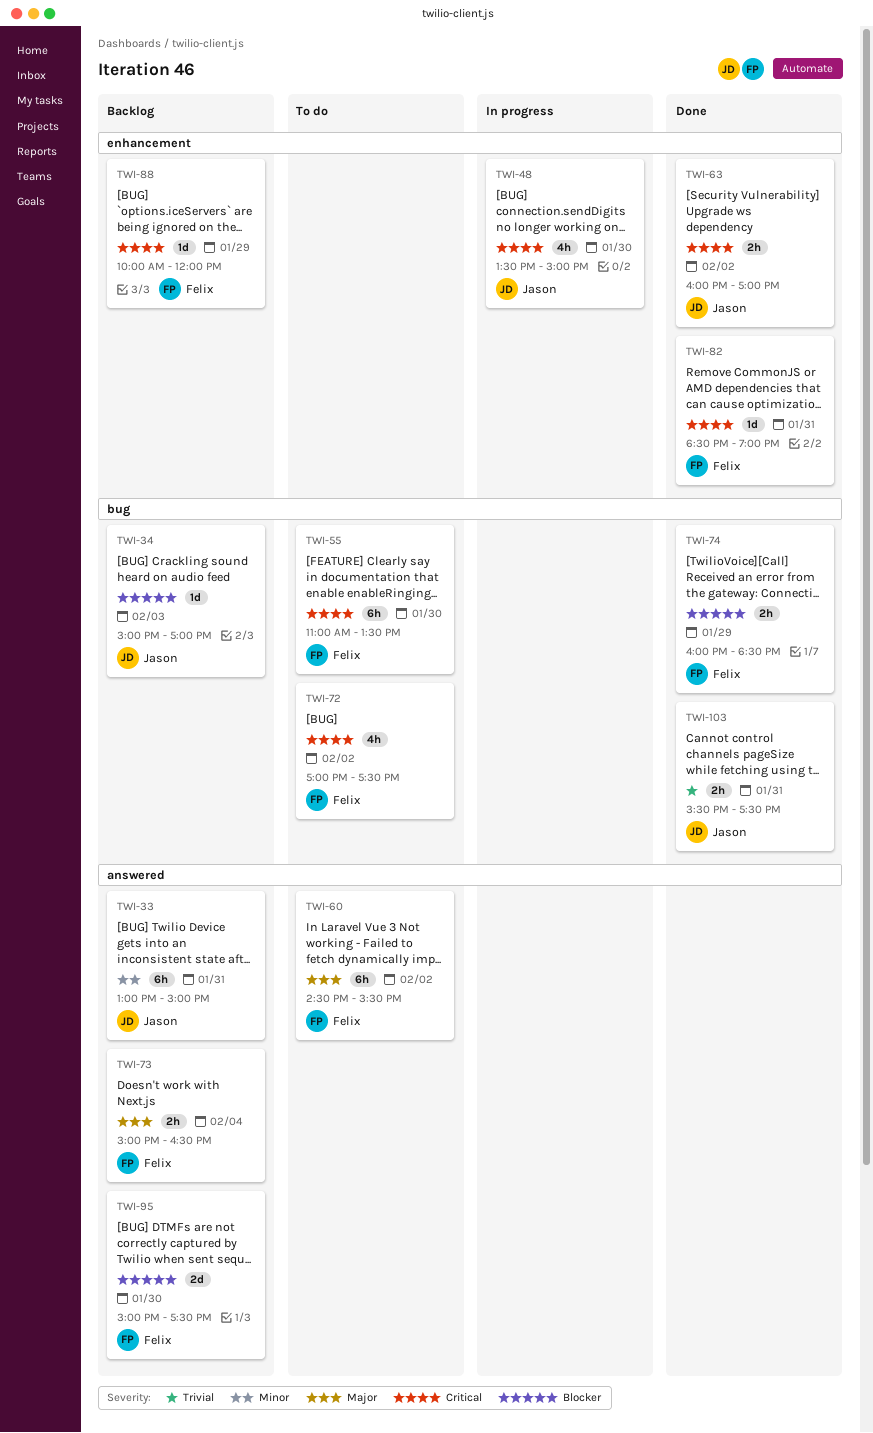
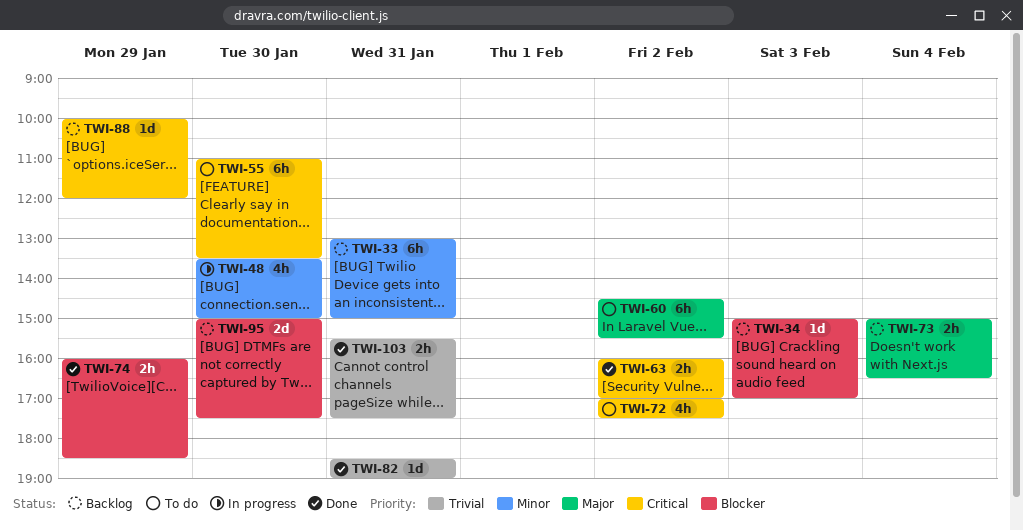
TWI-48, priority: Critical -> Minor
TWI-82, priority: Critical -> Trivial

